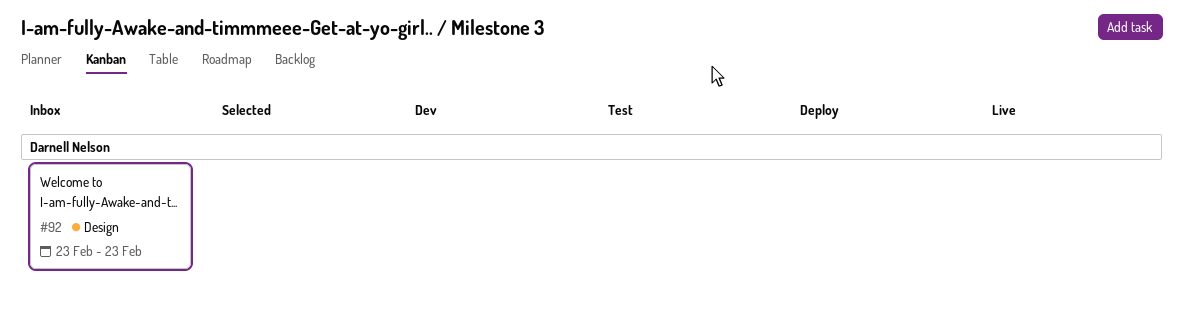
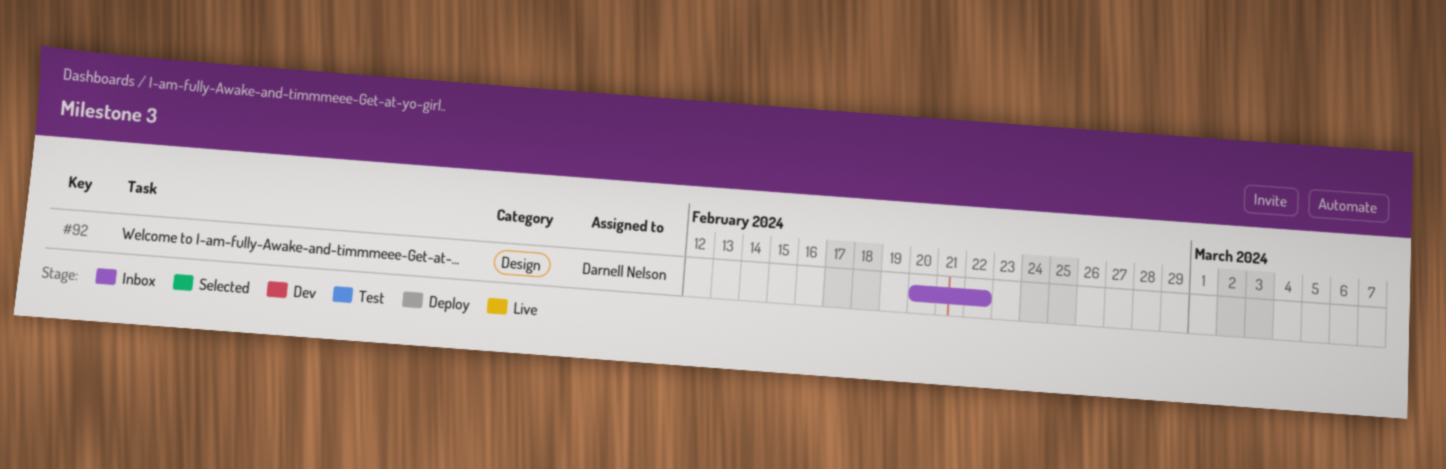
#92, start: Feb 23 -> Feb 20
#92, due: Feb 23 -> Feb 22

